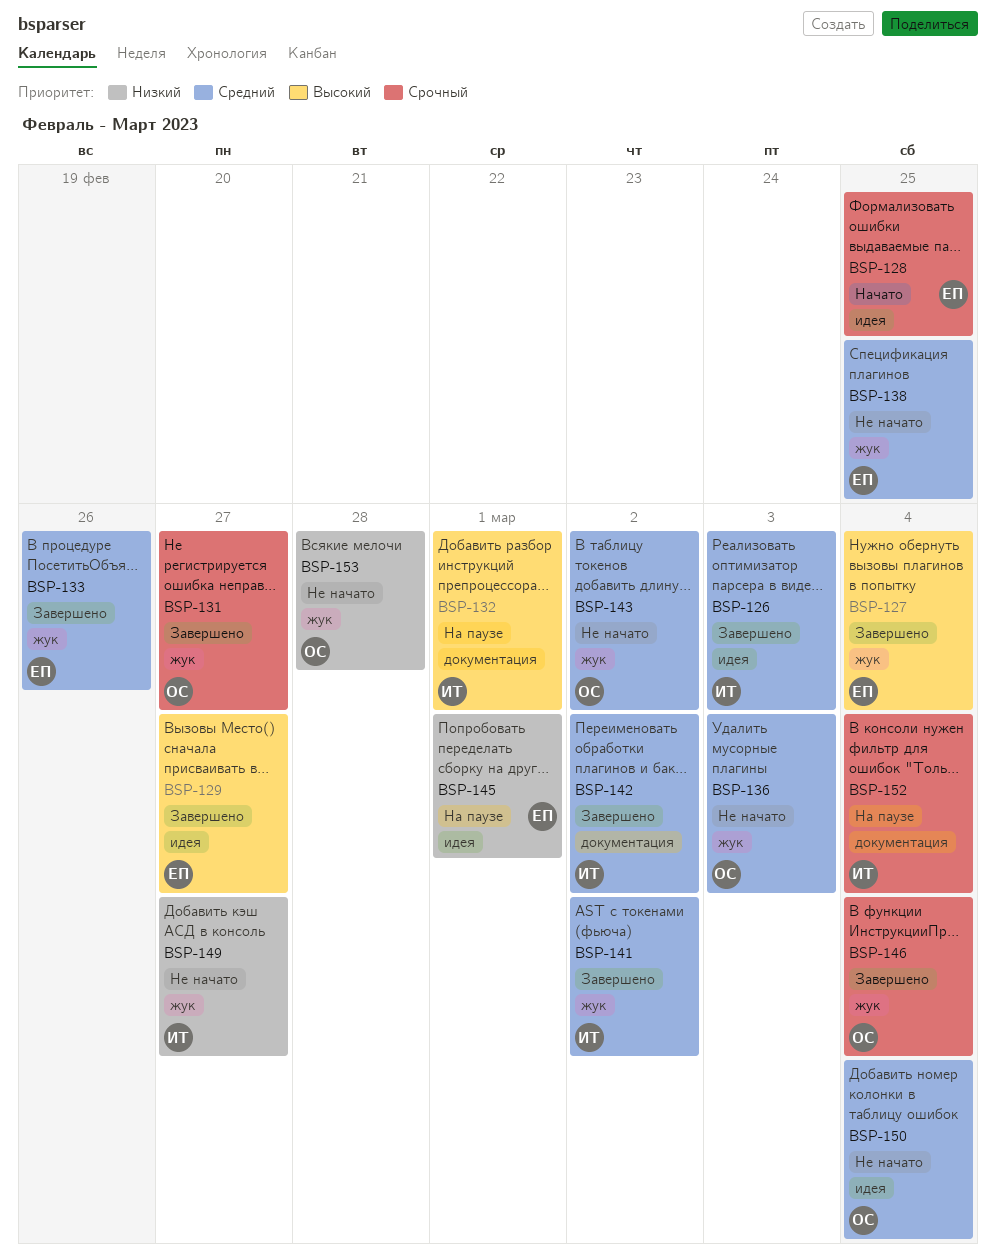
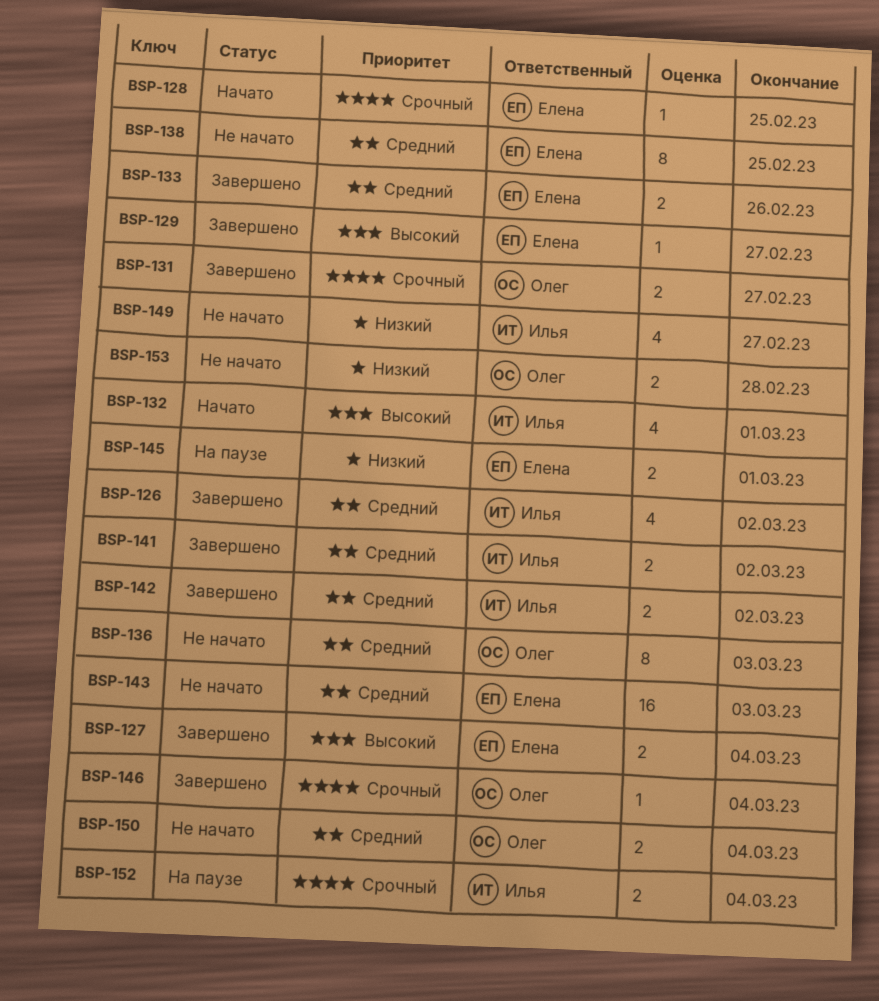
BSP-126, due: Mar 3 -> Mar 2
BSP-132, status: На паузе -> Начато
BSP-143, owner: Олег -> Елена
BSP-143, due: Mar 2 -> Mar 3

